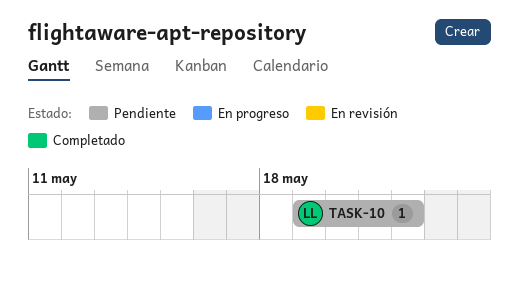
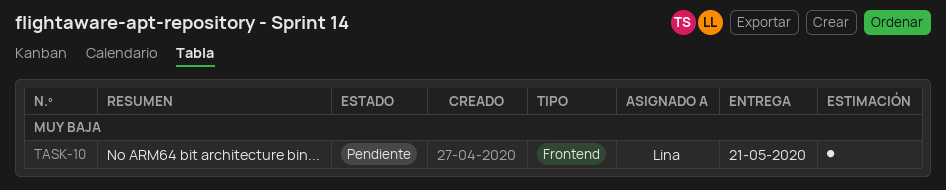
TASK-10, due: May 22 -> May 21

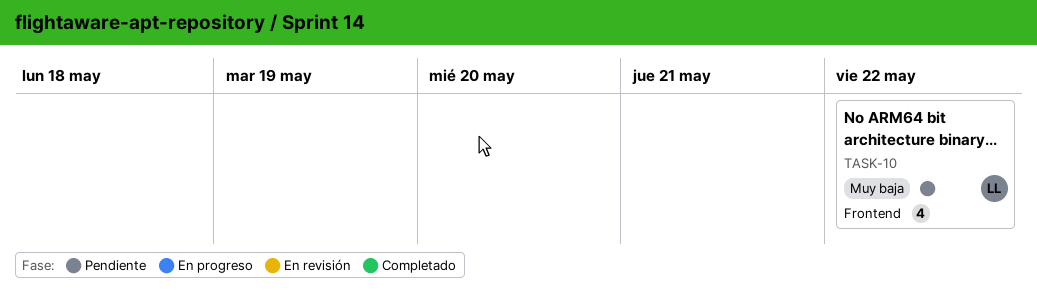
TASK-10, estimate: 1 -> 4
TASK-10, due: May 21 -> May 22

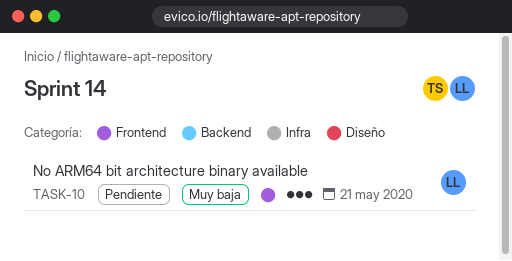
TASK-10, estimate: 4 -> 3
TASK-10, due: May 22 -> May 21

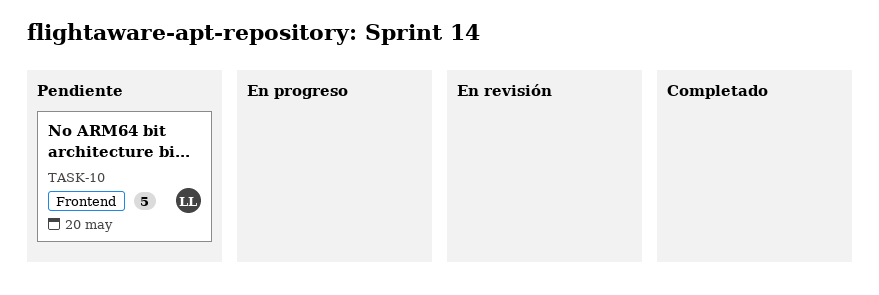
TASK-10, estimate: 3 -> 5
TASK-10, due: May 21 -> May 20

